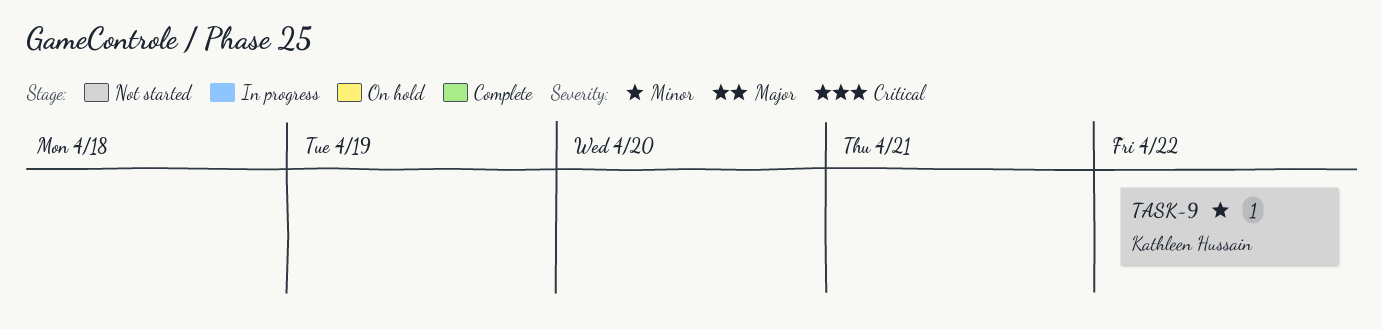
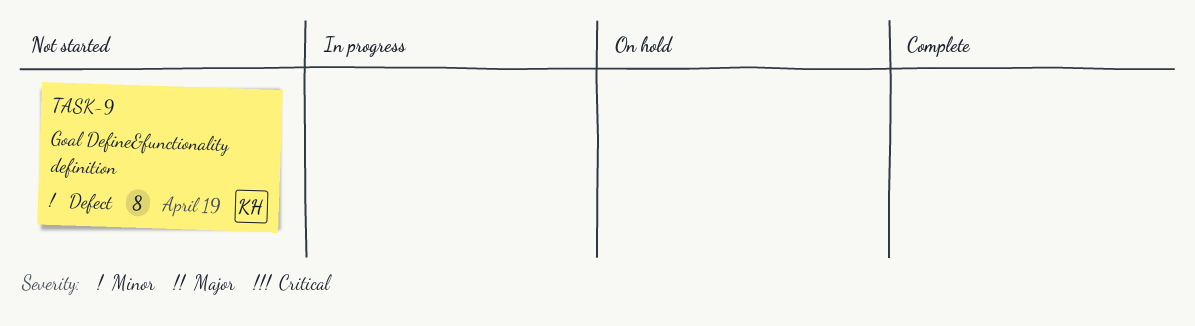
TASK-9, estimate: 1 -> 8
TASK-9, due: Apr 22 -> Apr 19

